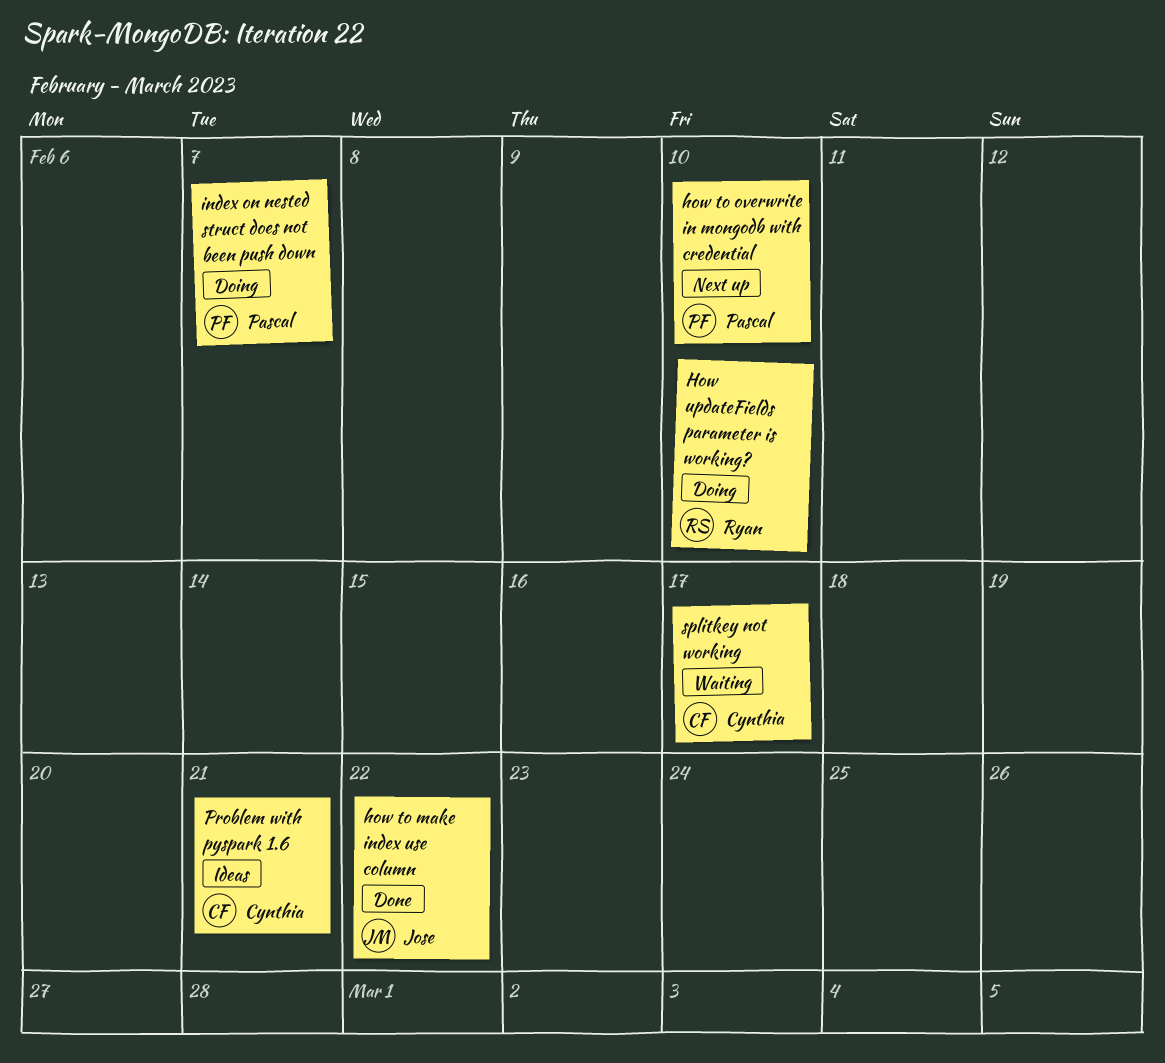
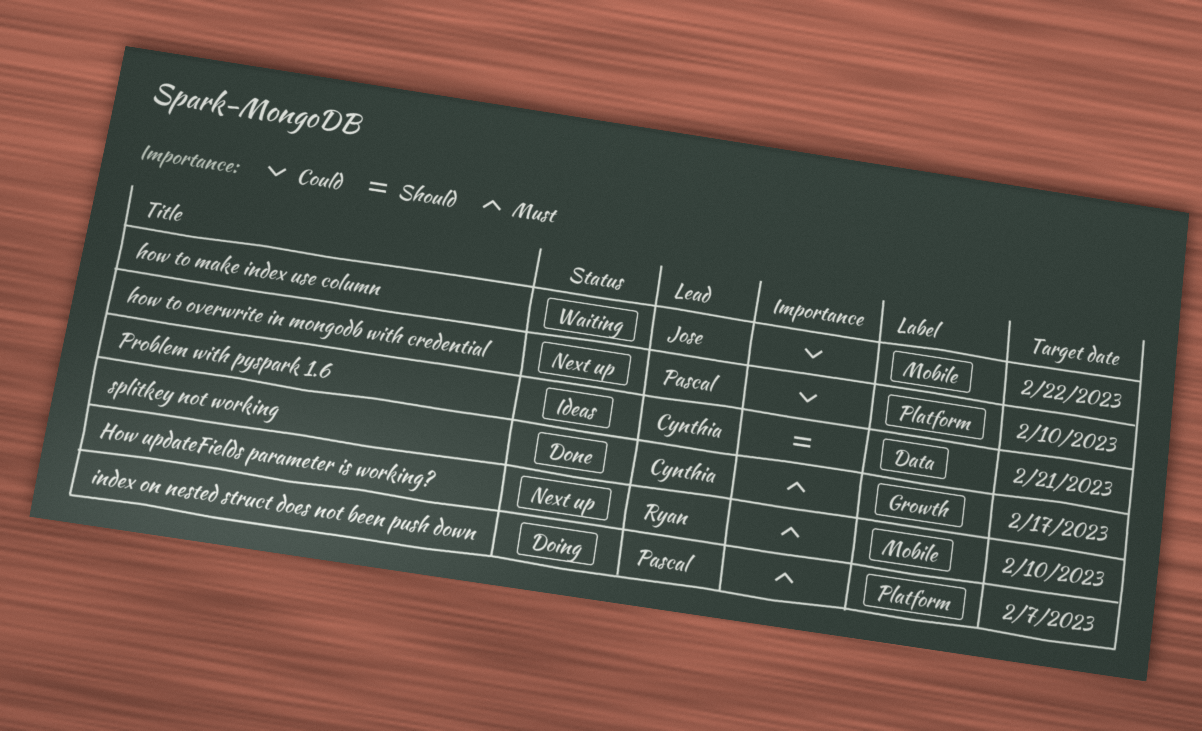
how to make index use column, status: Done -> Waiting
How updateFields parameter is working?, status: Doing -> Next up
splitkey not working, status: Waiting -> Done

